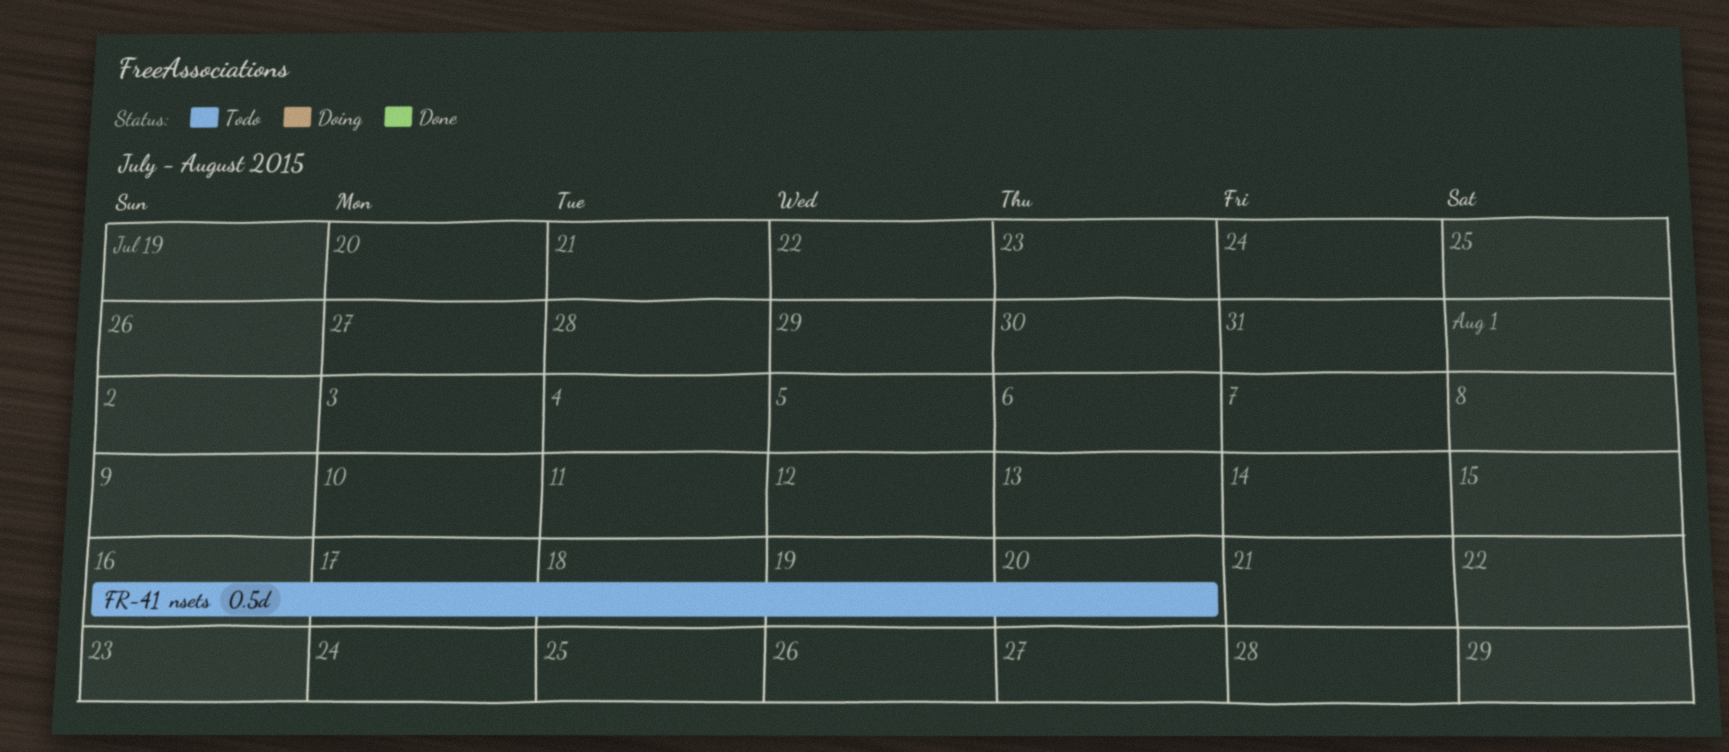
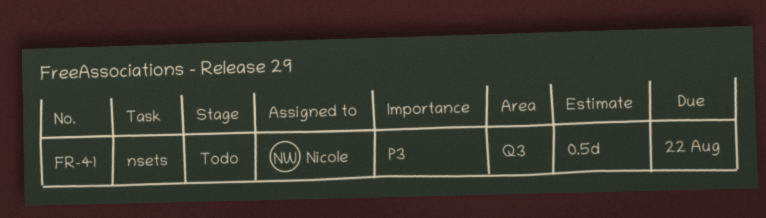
FR-41, due: Aug 20 -> Aug 22

